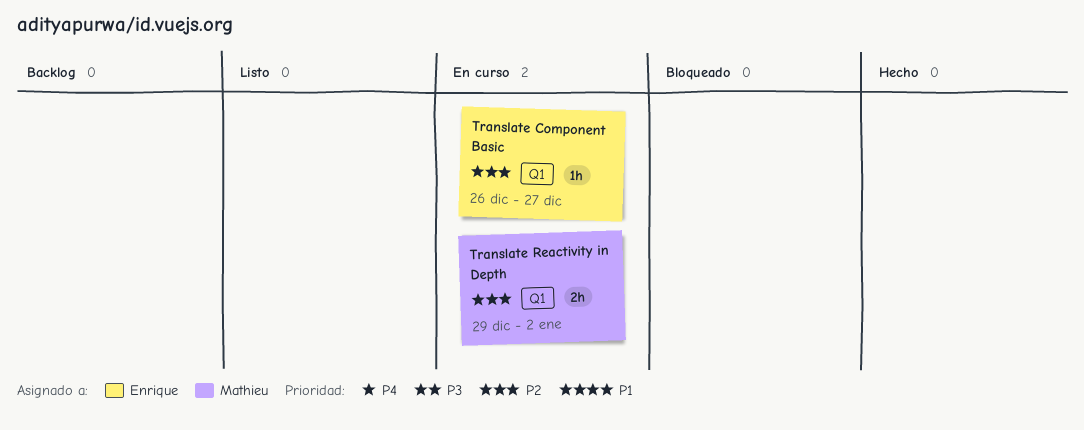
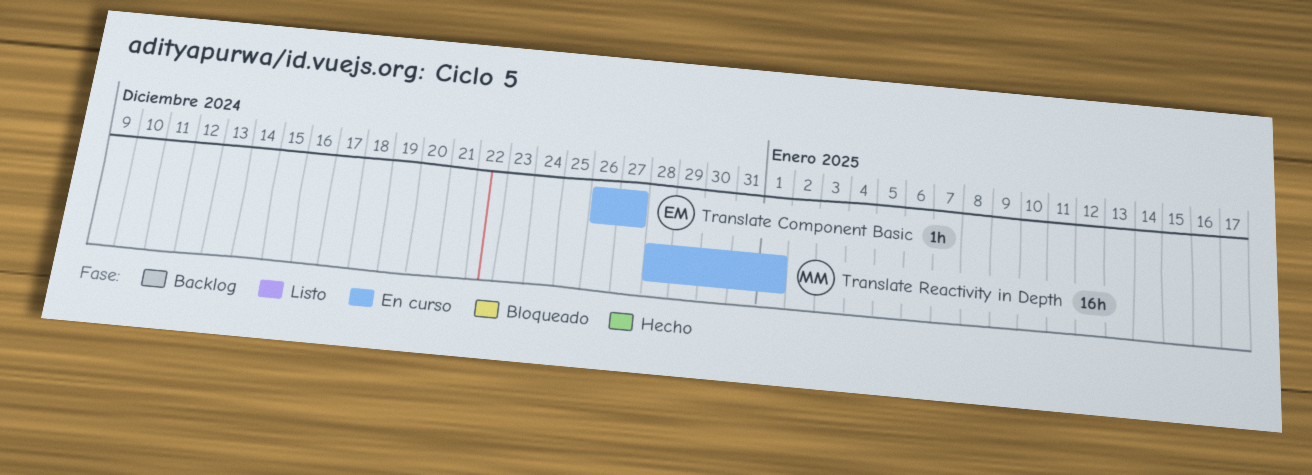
Translate Reactivity in Depth, estimate: 2h -> 16h
Translate Reactivity in Depth, start: Dec 29 -> Dec 28
Translate Reactivity in Depth, due: Jan 2 -> Jan 1

